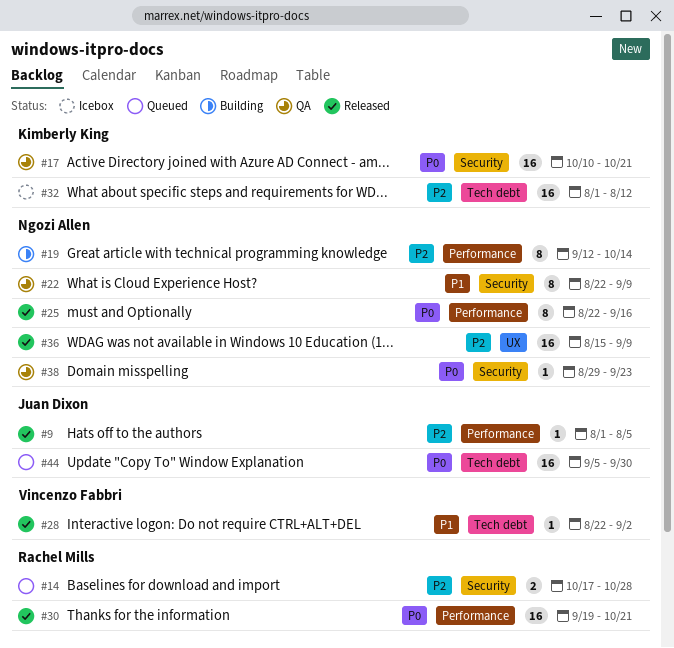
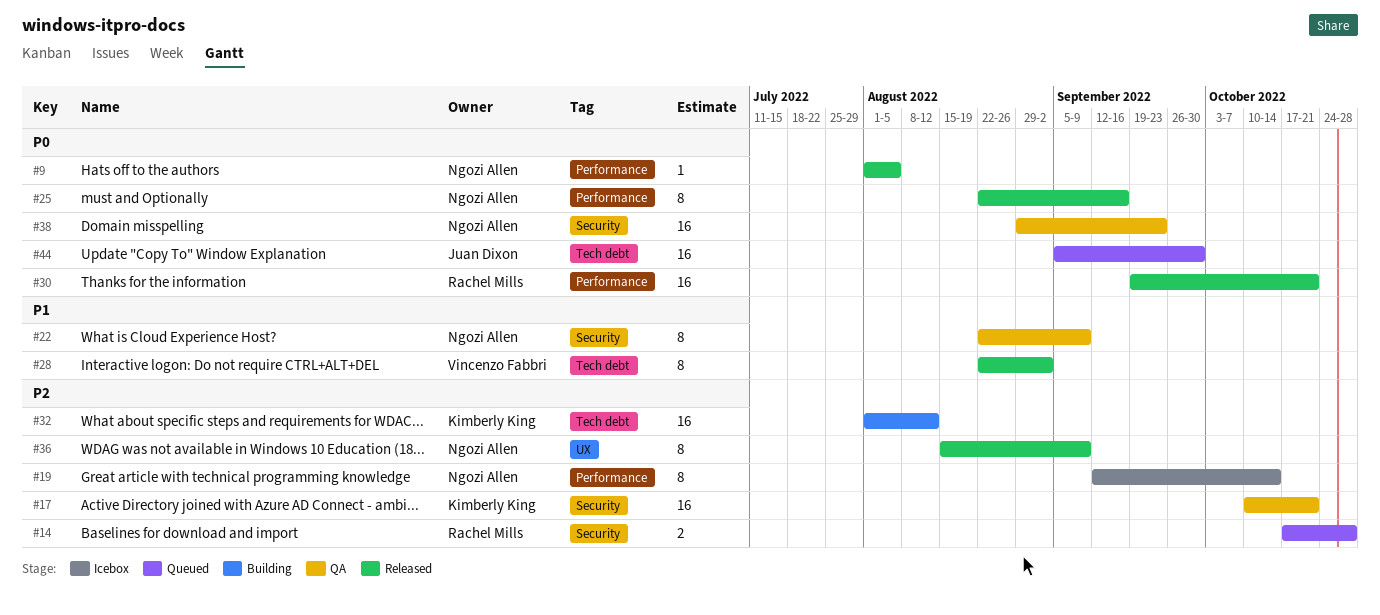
#9, owner: Juan Dixon -> Ngozi Allen
#9, priority: P2 -> P0
#17, priority: P0 -> P2
#19, status: Building -> Icebox
#28, estimate: 1 -> 8
#32, status: Icebox -> Building
#36, estimate: 16 -> 8
#38, estimate: 1 -> 16

